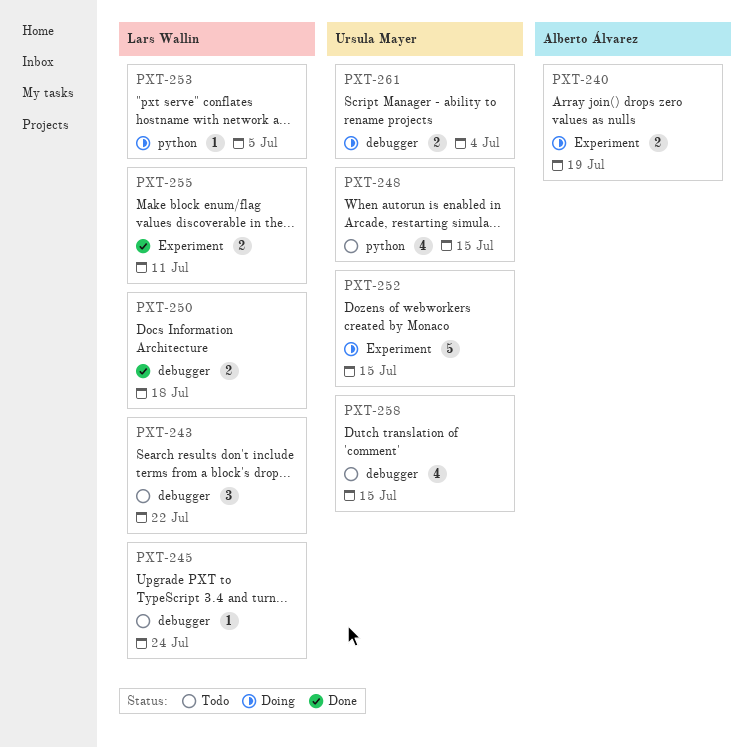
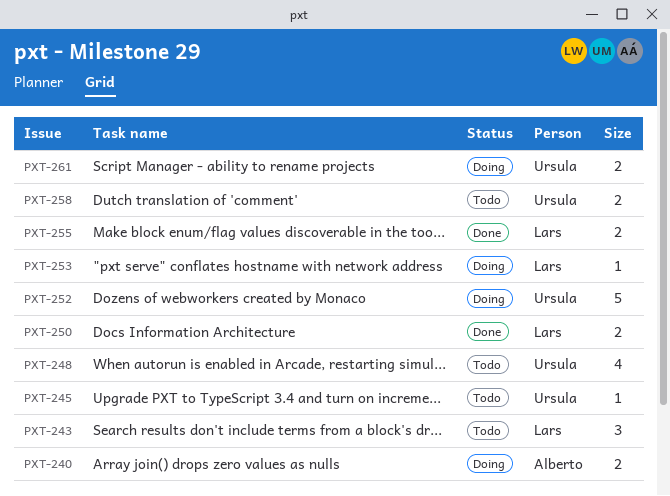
PXT-245, owner: Lars Wallin -> Ursula Mayer
PXT-258, estimate: 4 -> 2

